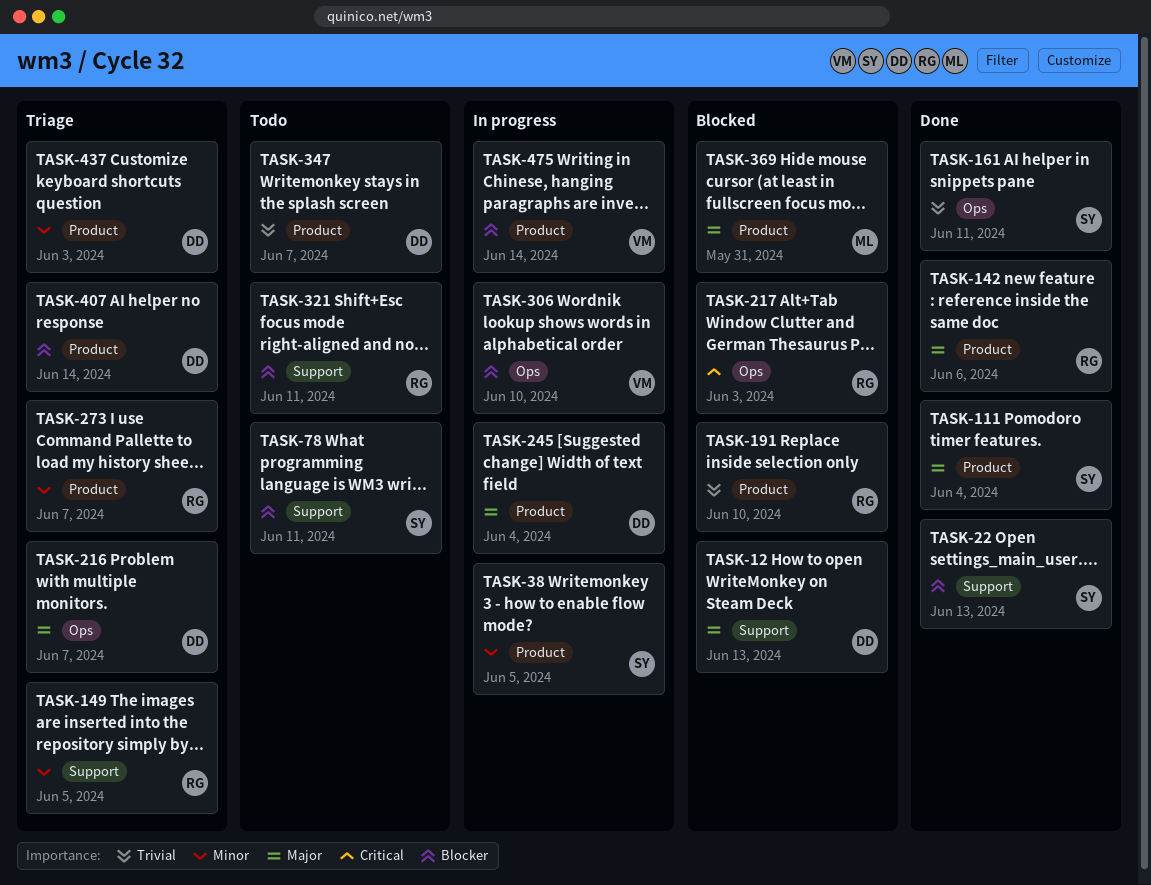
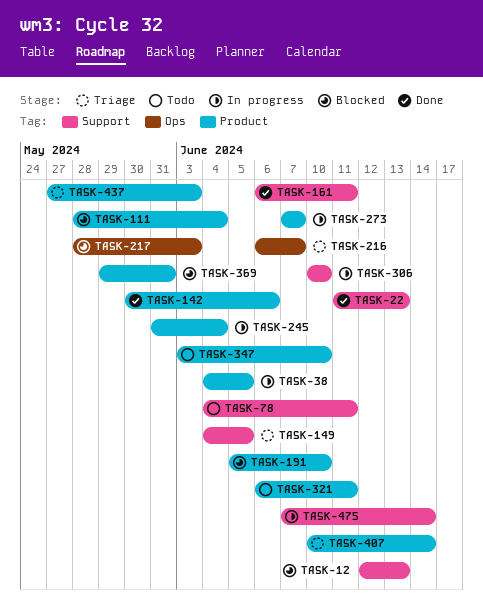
TASK-111, status: Done -> Blocked
TASK-161, label: Ops -> Support
TASK-273, status: Triage -> In progress
TASK-306, label: Ops -> Support
TASK-321, label: Support -> Product
TASK-347, due: Jun 7 -> Jun 10
TASK-475, label: Product -> Support

